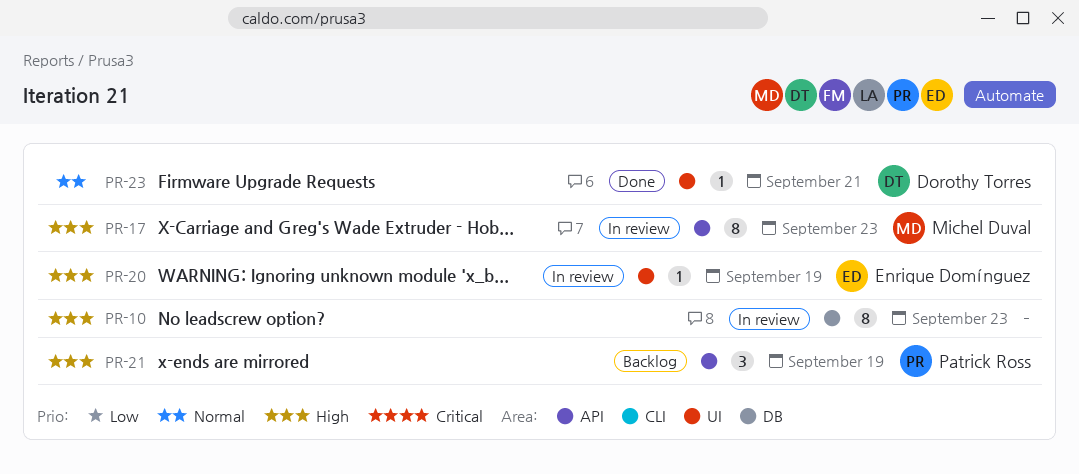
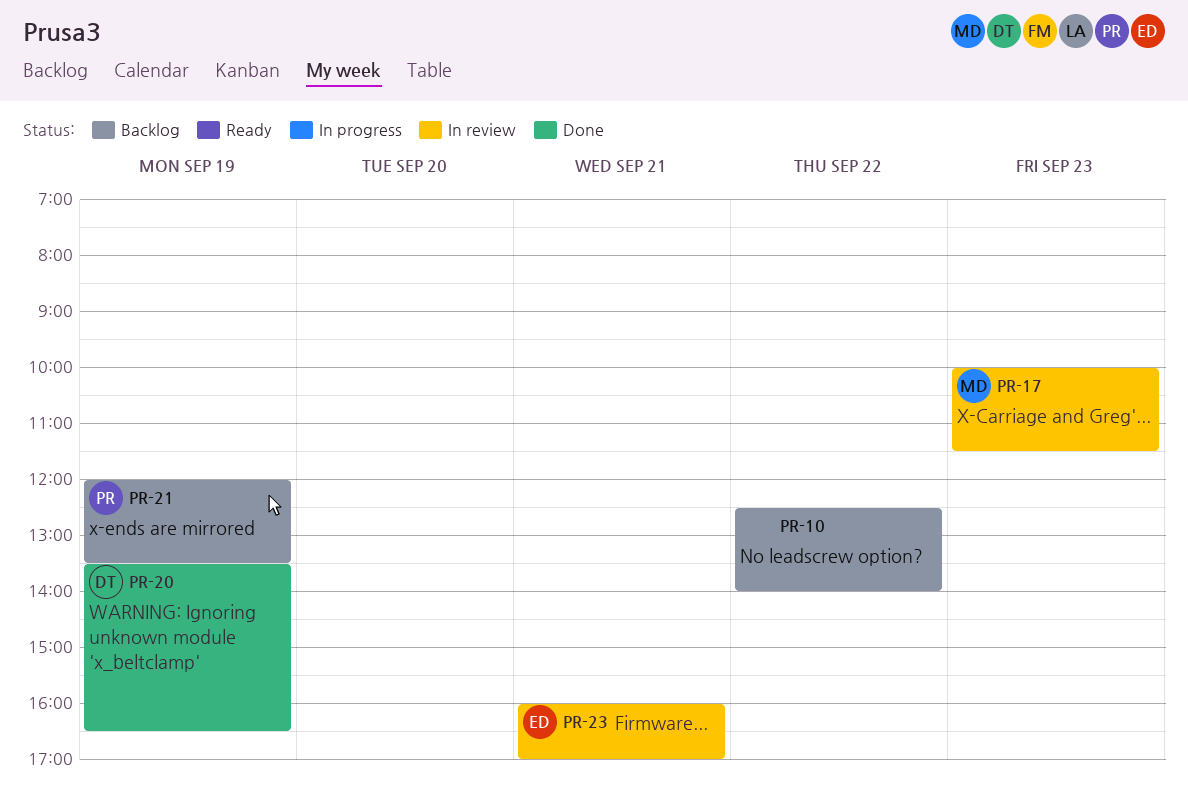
PR-10, status: In review -> Backlog
PR-10, day: Sep 23 -> Sep 22
PR-20, status: In review -> Done
PR-20, owner: Enrique Domínguez -> Dorothy Torres
PR-23, status: Done -> In review
PR-23, owner: Dorothy Torres -> Enrique Domínguez

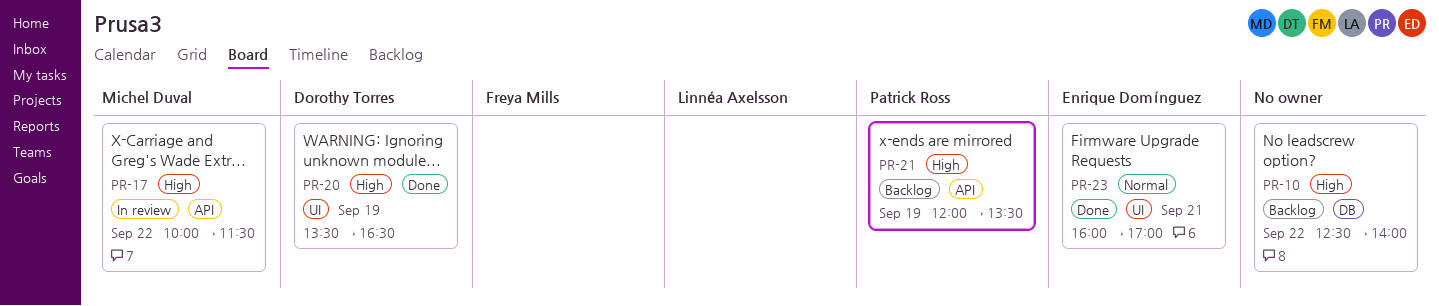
PR-17, day: Sep 23 -> Sep 22
PR-23, status: In review -> Done

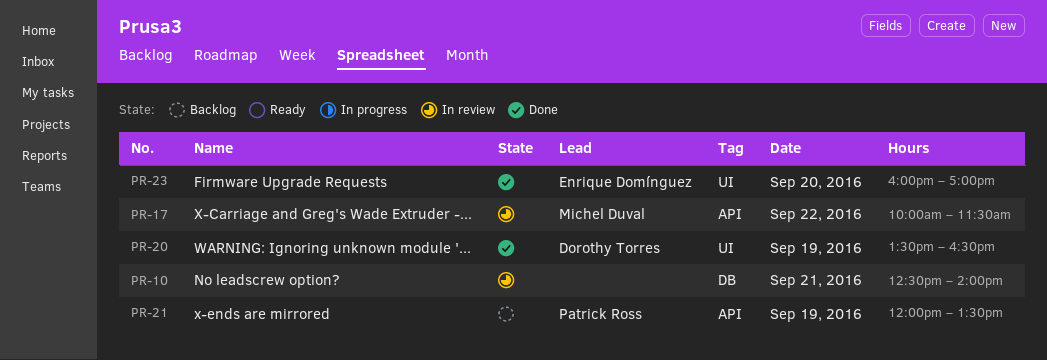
PR-10, status: Backlog -> In review
PR-10, day: Sep 22 -> Sep 21
PR-23, day: Sep 21 -> Sep 20

